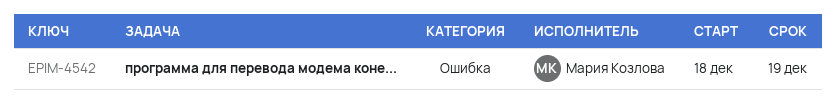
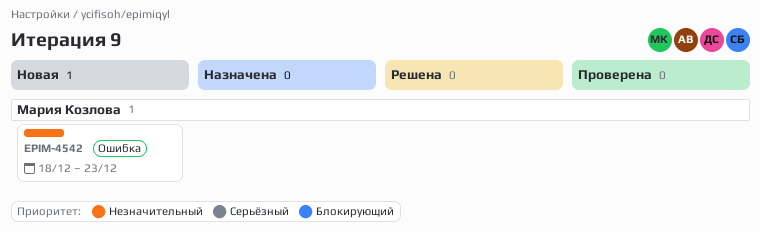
EPIM-4542, due: Dec 19 -> Dec 23

